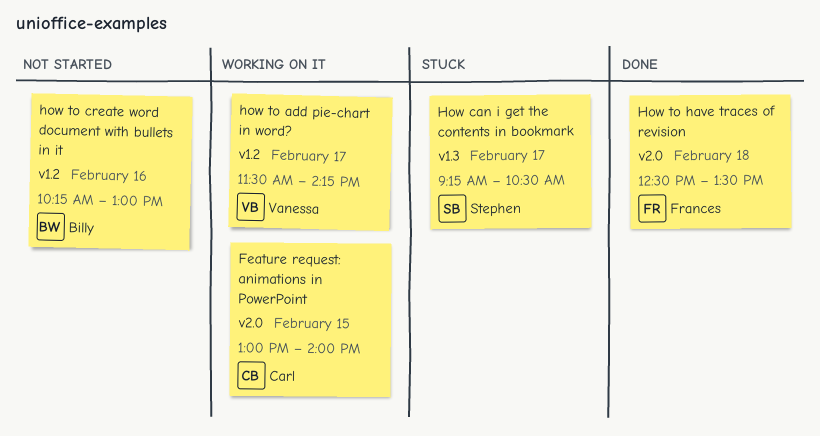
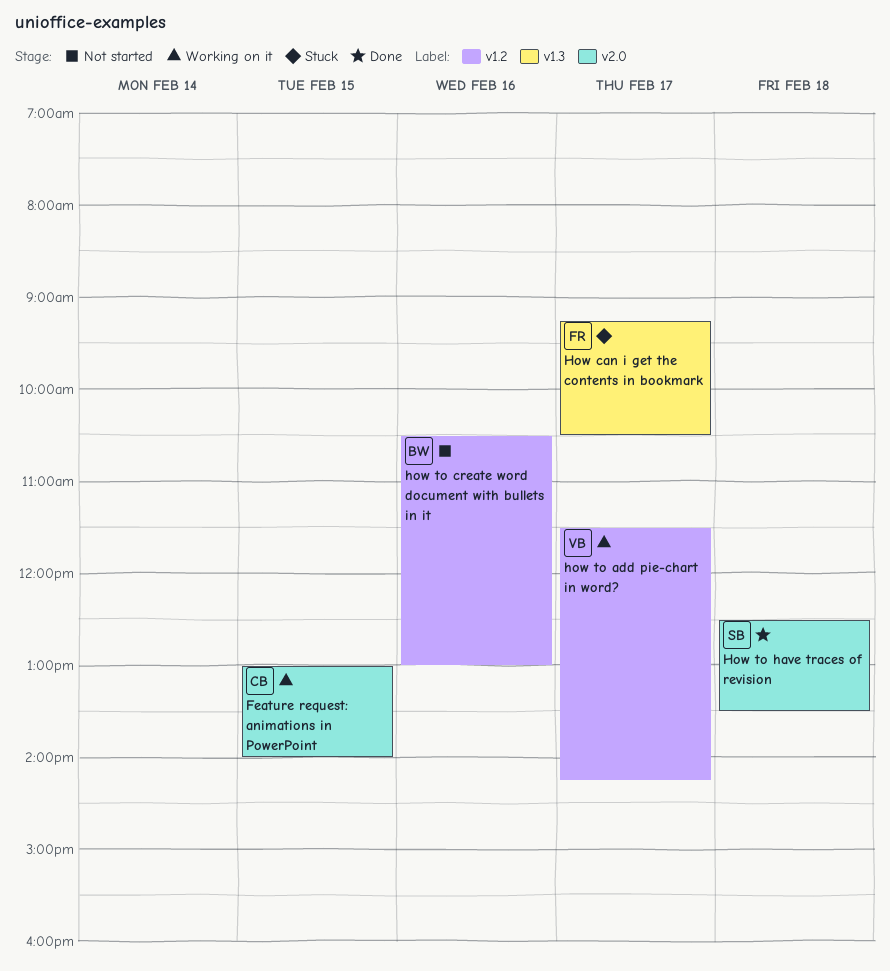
How can i get the contents in bookmark, owner: Stephen -> Frances
how to create word document with bullets in it, begins: 10:15 -> 10:30
How to have traces of revision, owner: Frances -> Stephen

